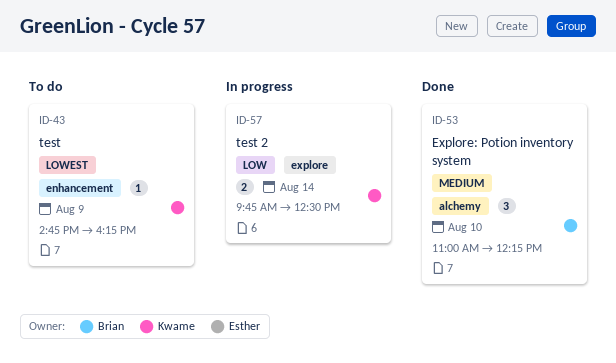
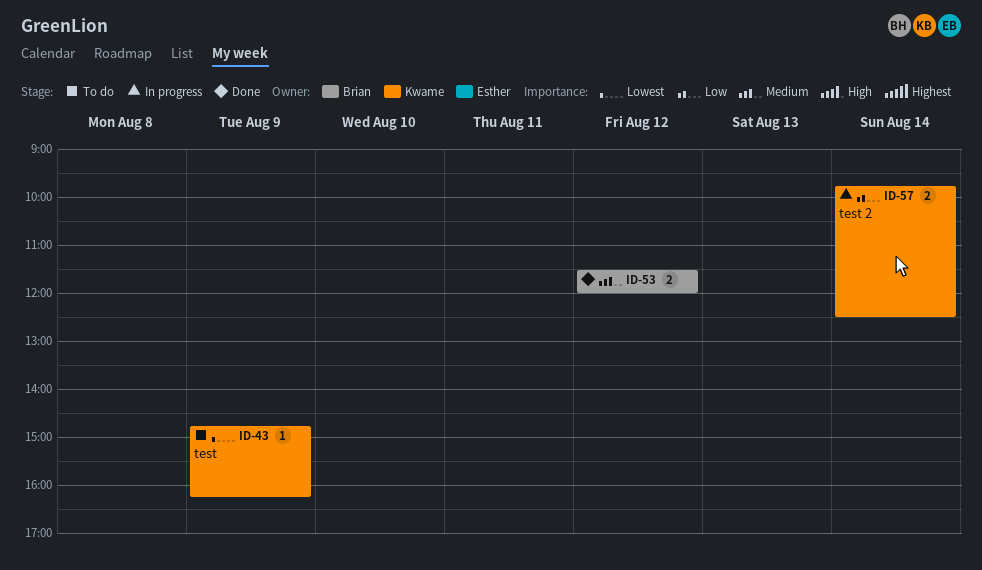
ID-53, estimate: 3 -> 2
ID-53, day: Aug 10 -> Aug 12
ID-53, begins: 11:00 -> 11:30
ID-53, ends: 12:15 -> 12:00

